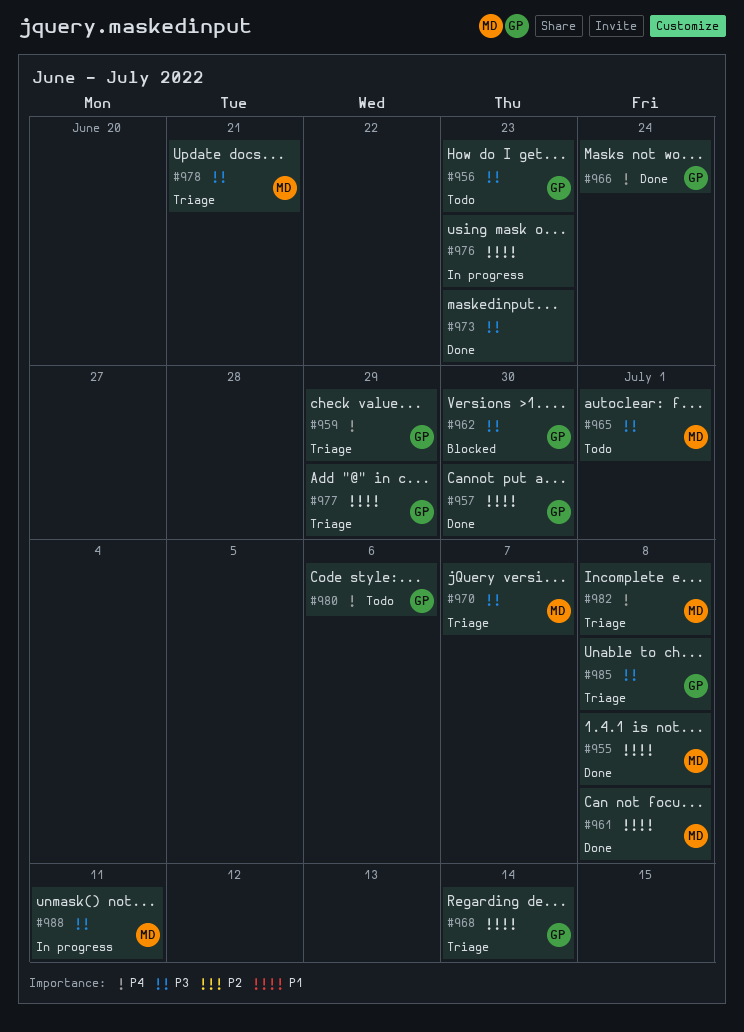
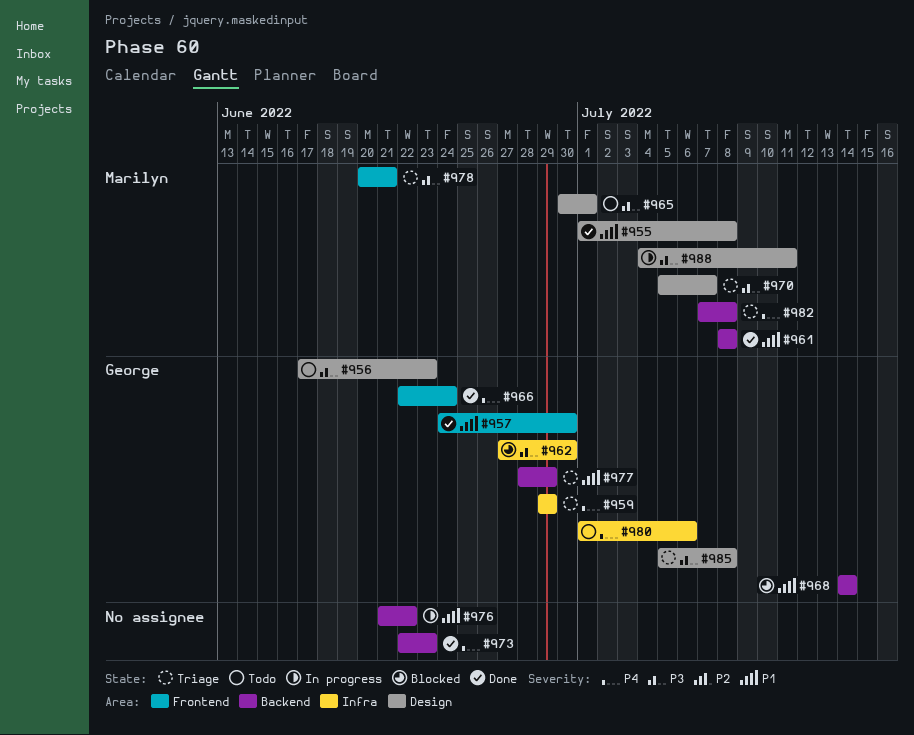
#968, status: Triage -> Blocked
#973, priority: P3 -> P4
#976, due: Jun 23 -> Jun 22

